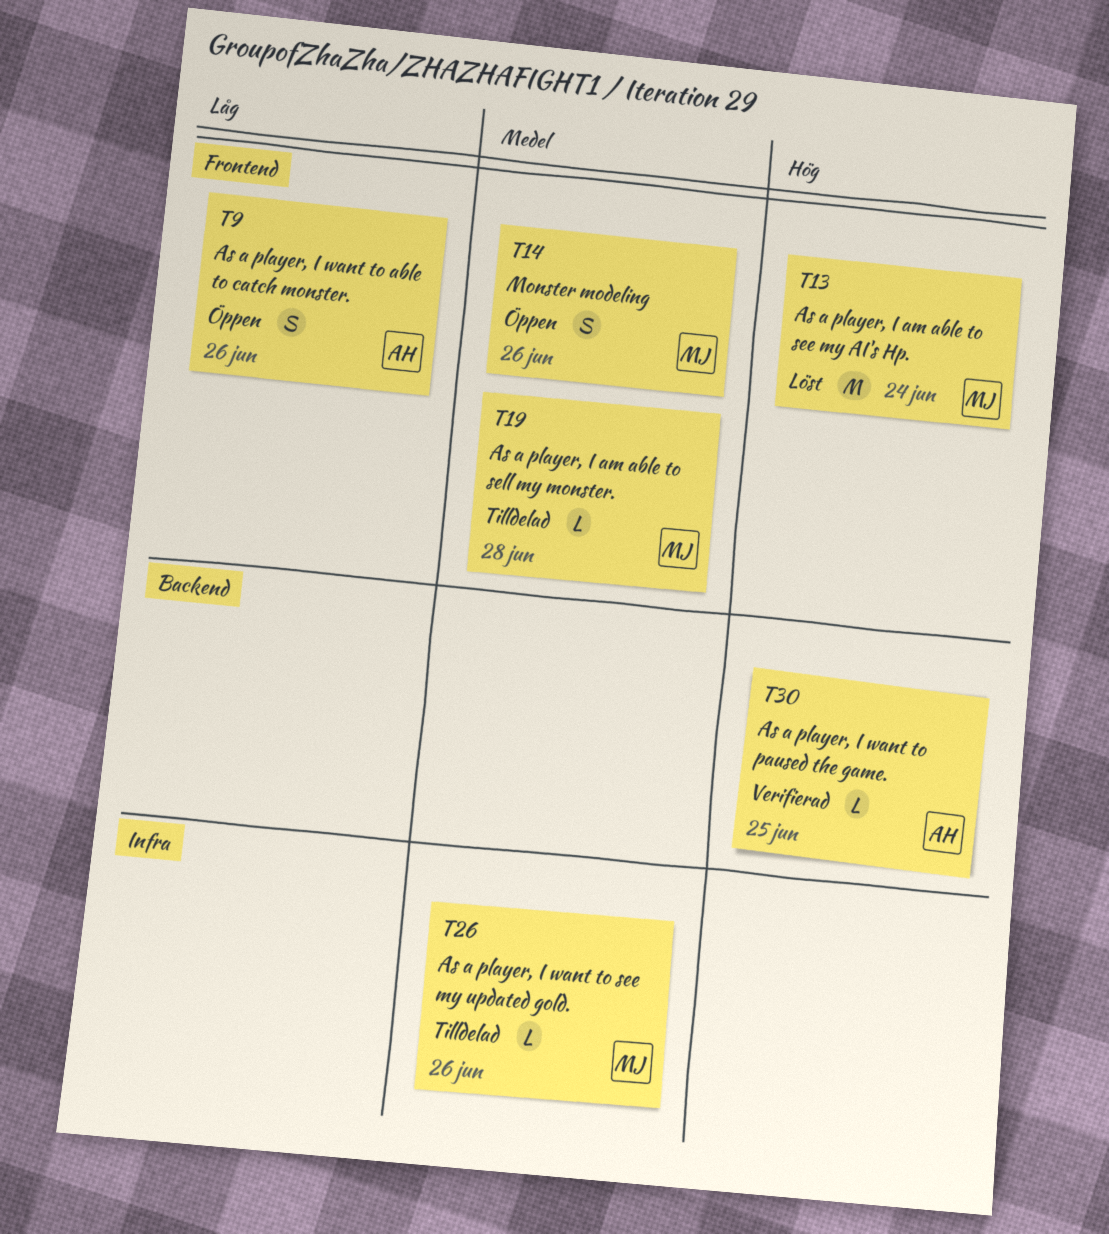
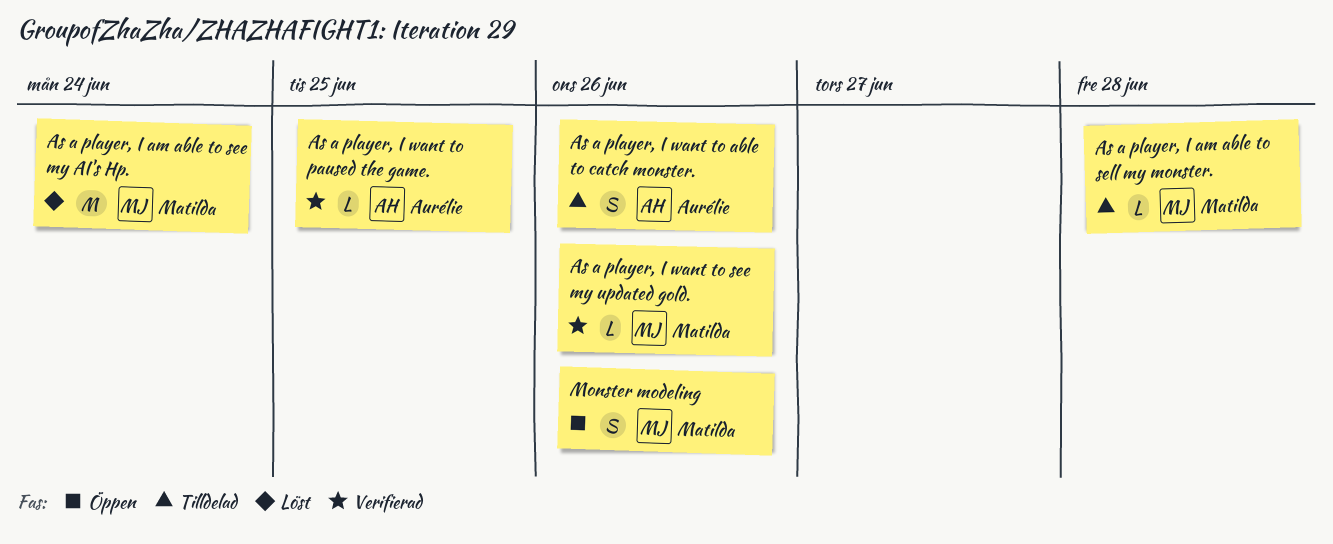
As a player, I want to able to catch monster., status: Öppen -> Tilldelad
As a player, I want to see my updated gold., status: Tilldelad -> Verifierad

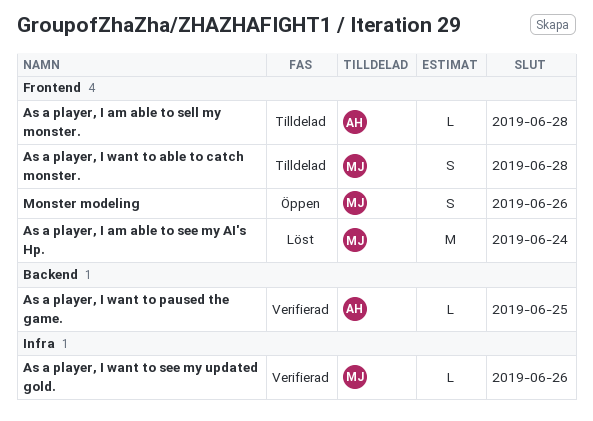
As a player, I am able to sell my monster., owner: Matilda -> Aurélie
As a player, I want to able to catch monster., owner: Aurélie -> Matilda
As a player, I want to able to catch monster., due: Jun 26 -> Jun 28

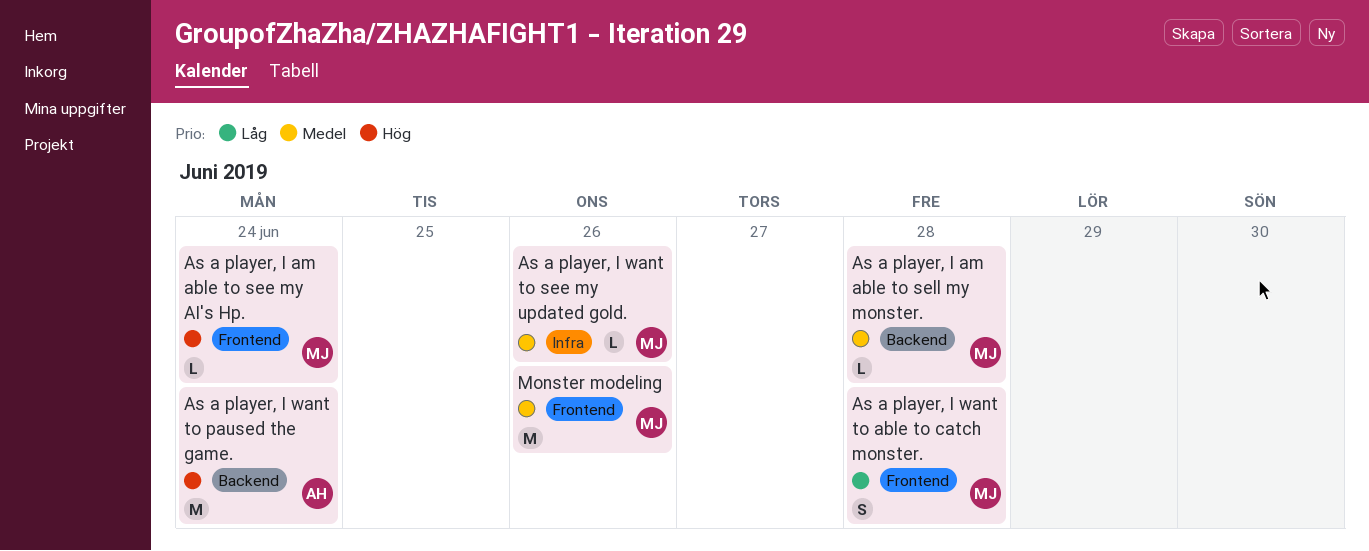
As a player, I am able to see my AI's Hp., estimate: M -> L
As a player, I am able to sell my monster., owner: AH -> MJ
As a player, I am able to sell my monster., label: Frontend -> Backend
As a player, I want to paused the game., estimate: L -> M
As a player, I want to paused the game., due: Jun 25 -> Jun 24
Monster modeling, estimate: S -> M

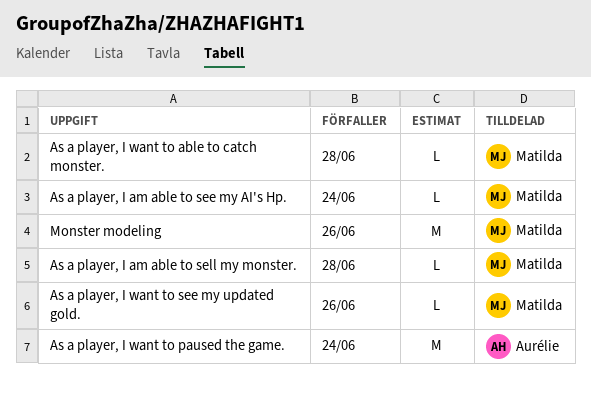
As a player, I want to able to catch monster., estimate: S -> L

